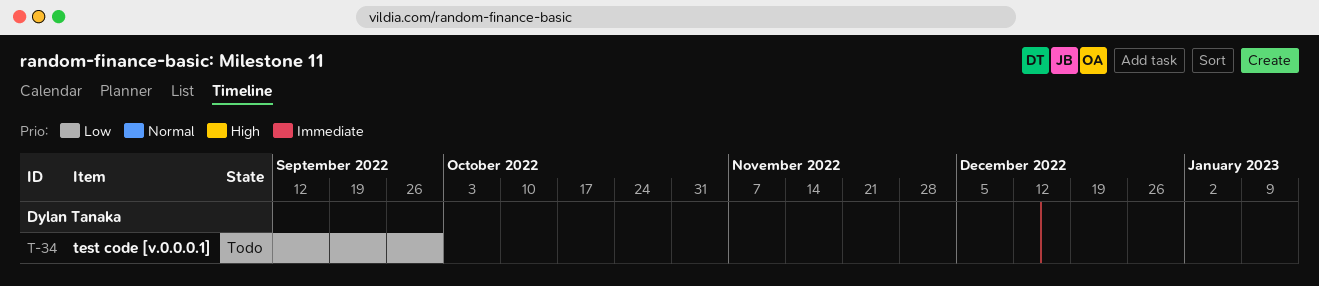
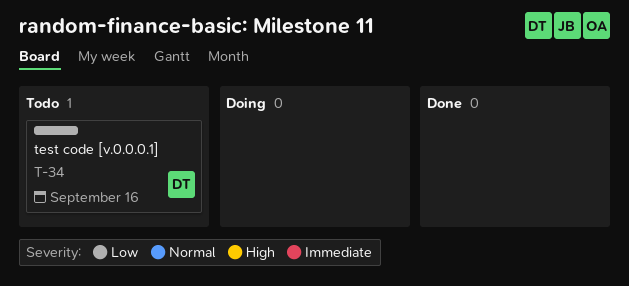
T-34, due: Sep 30 -> Sep 16

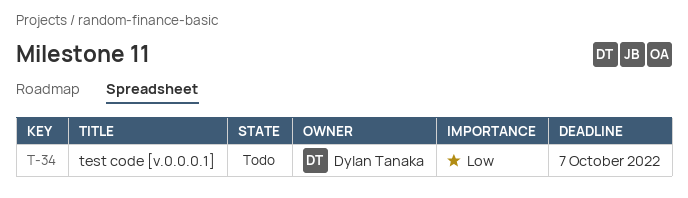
T-34, due: Sep 16 -> Oct 7

